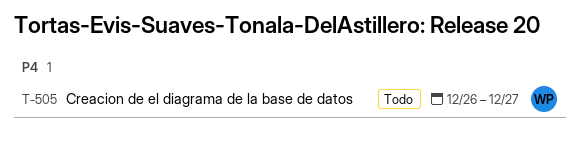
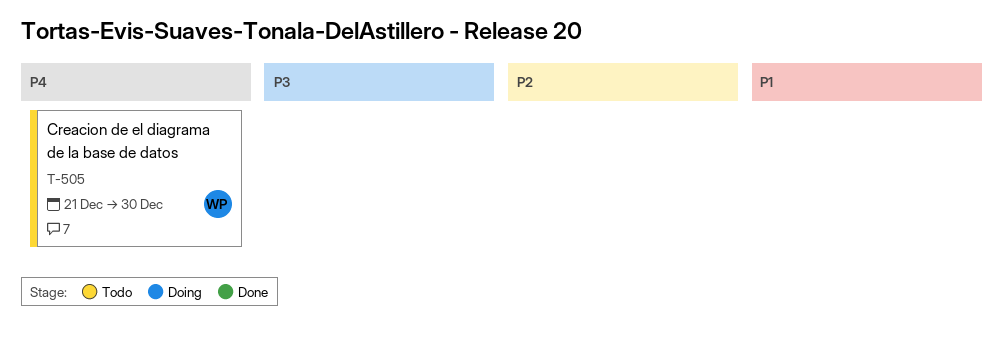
T-505, start: Dec 26 -> Dec 21
T-505, due: Dec 27 -> Dec 30

